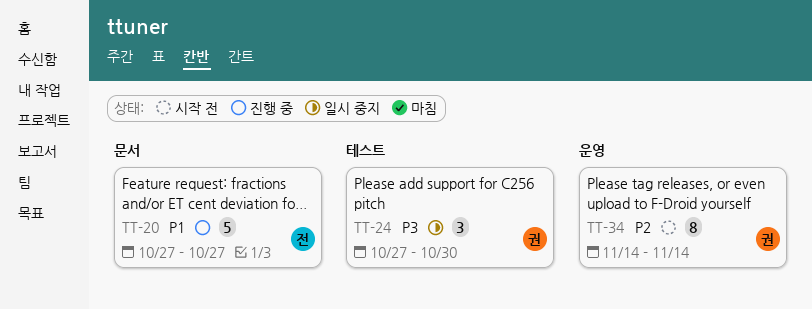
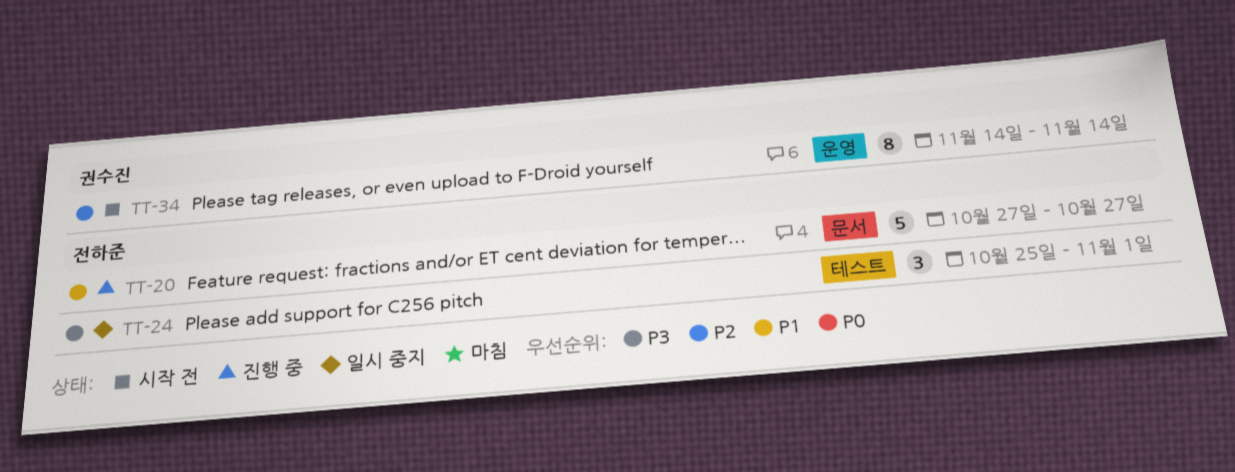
TT-24, owner: 권수진 -> 전하준
TT-24, start: Oct 27 -> Oct 25
TT-24, due: Oct 30 -> Nov 1

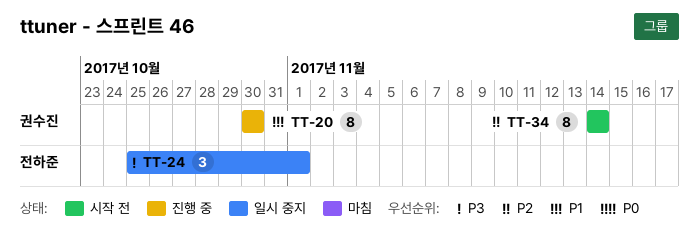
TT-20, owner: 전하준 -> 권수진
TT-20, estimate: 5 -> 8
TT-20, start: Oct 27 -> Oct 30
TT-20, due: Oct 27 -> Oct 30

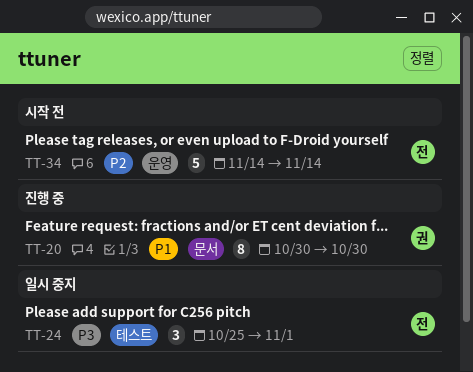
TT-34, owner: 권수진 -> 전하준
TT-34, estimate: 8 -> 5

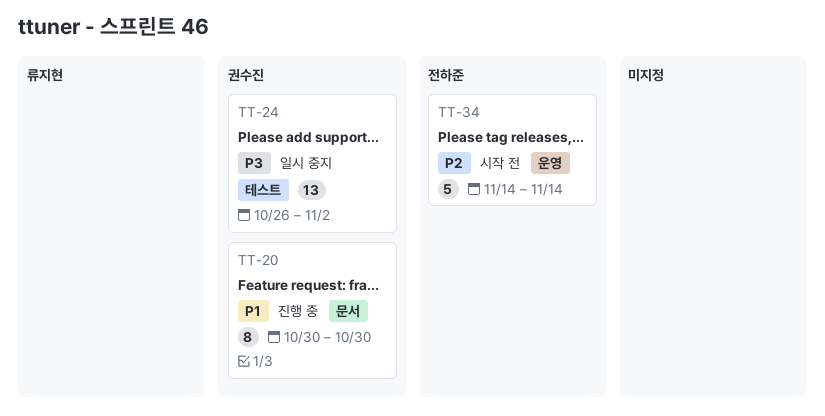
TT-24, owner: 전하준 -> 권수진
TT-24, estimate: 3 -> 13
TT-24, start: Oct 25 -> Oct 26
TT-24, due: Nov 1 -> Nov 2

